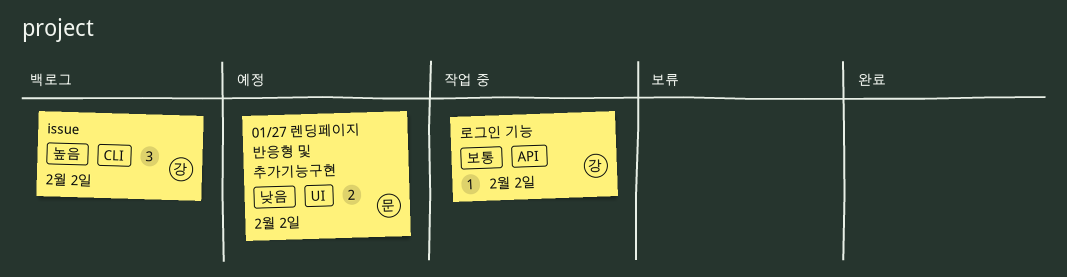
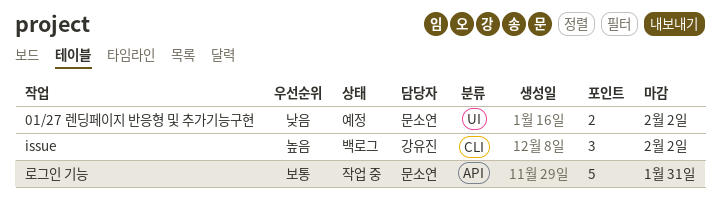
로그인 기능, owner: 강유진 -> 문소연
로그인 기능, estimate: 1 -> 5
로그인 기능, due: Feb 2 -> Jan 31

